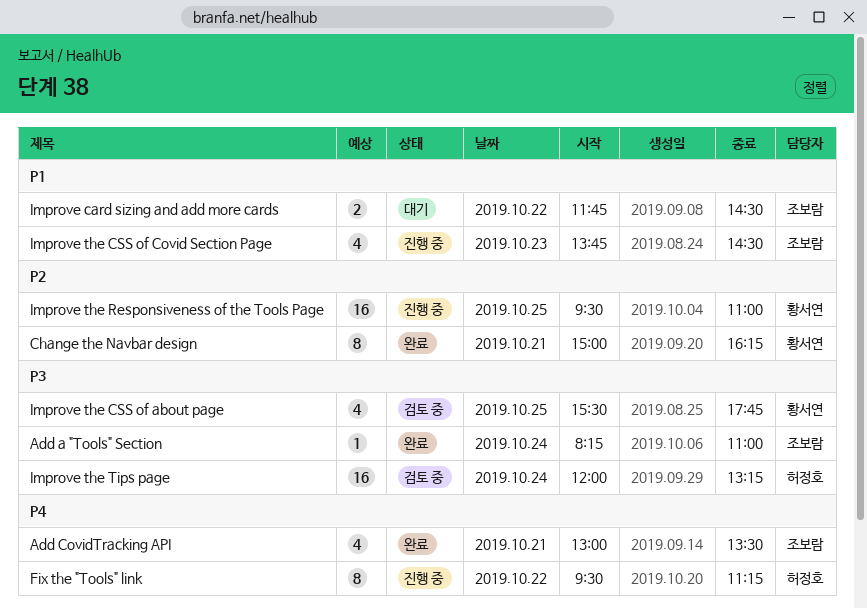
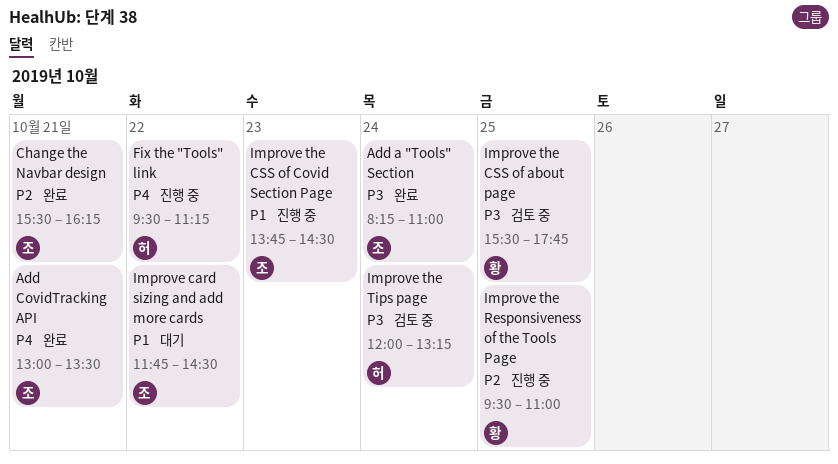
Change the Navbar design, owner: 황서연 -> 조보람
Change the Navbar design, begins: 15:00 -> 15:30

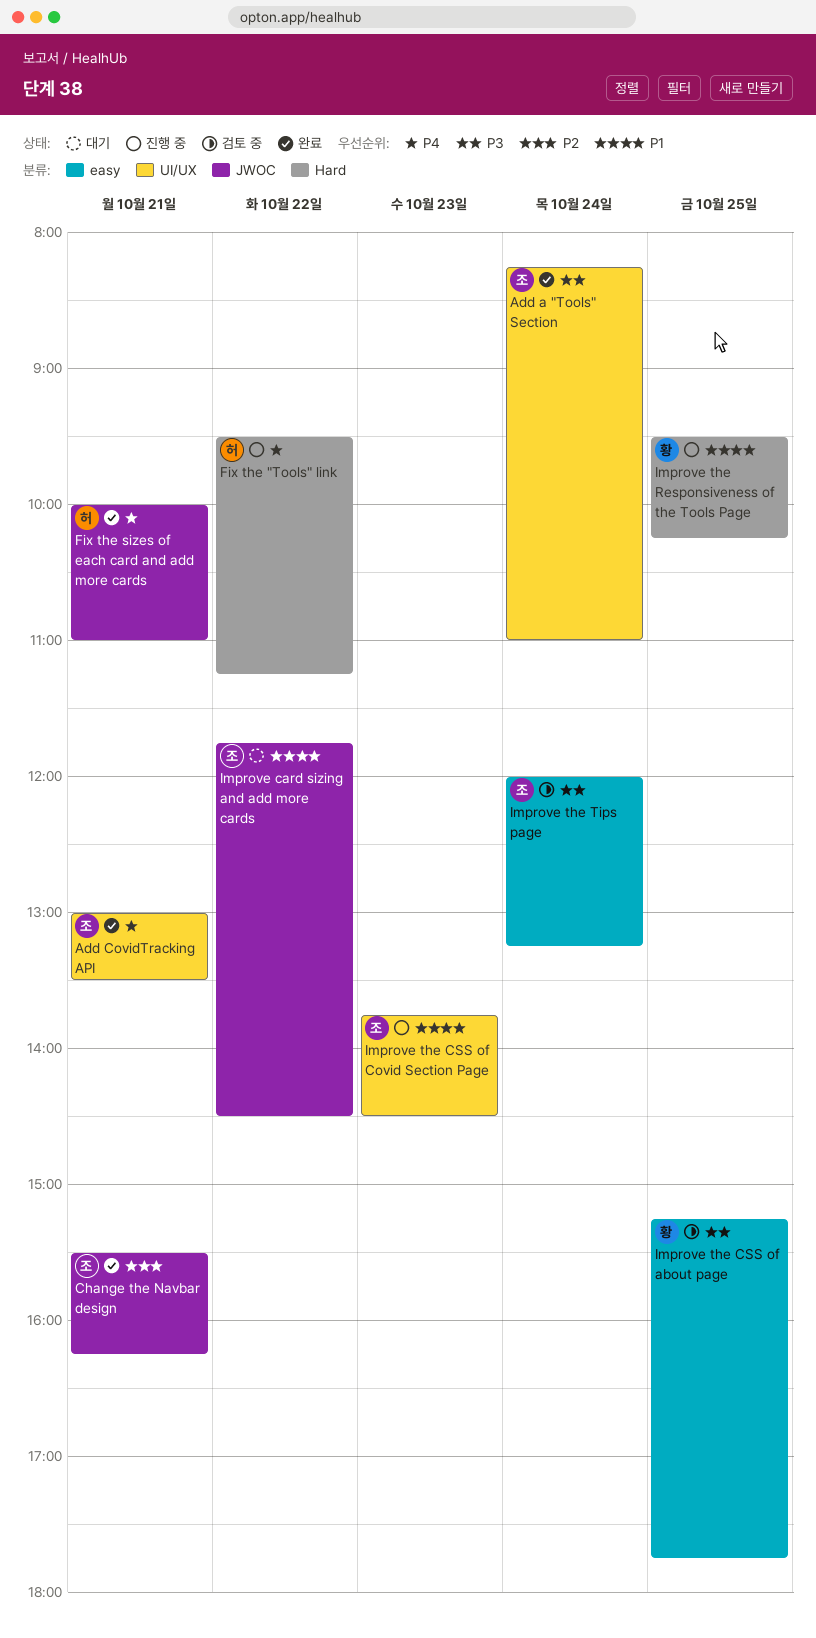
Fix the sizes of each card and add more cards: none -> present
Improve the CSS of about page, begins: 15:30 -> 15:15
Improve the Responsiveness of the Tools Page, priority: P2 -> P1
Improve the Responsiveness of the Tools Page, ends: 11:00 -> 10:15
Improve the Tips page, owner: 허 -> 조

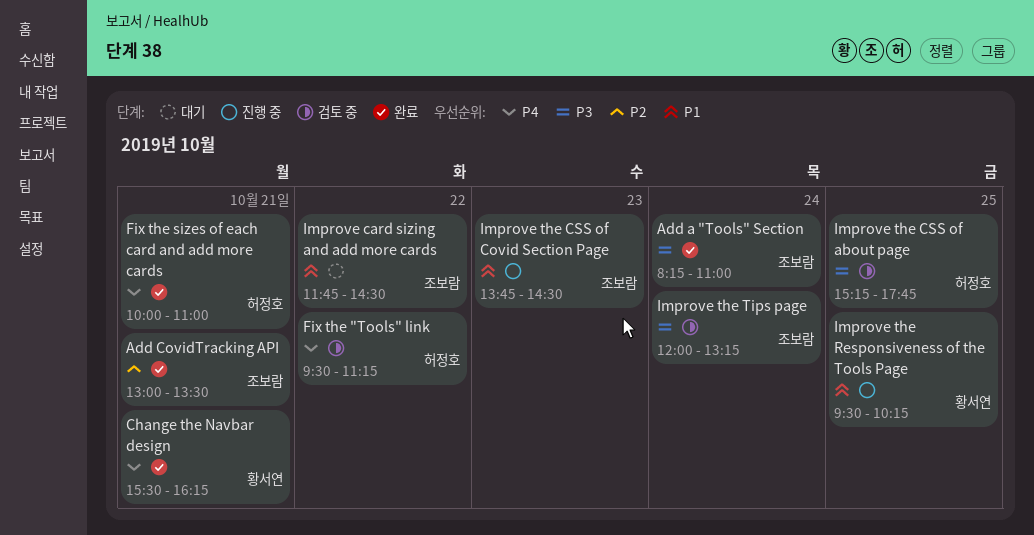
Add CovidTracking API, priority: P4 -> P2
Change the Navbar design, owner: 조보람 -> 황서연
Change the Navbar design, priority: P2 -> P4
Fix the "Tools" link, status: 진행 중 -> 검토 중
Improve the CSS of about page, owner: 황서연 -> 허정호

